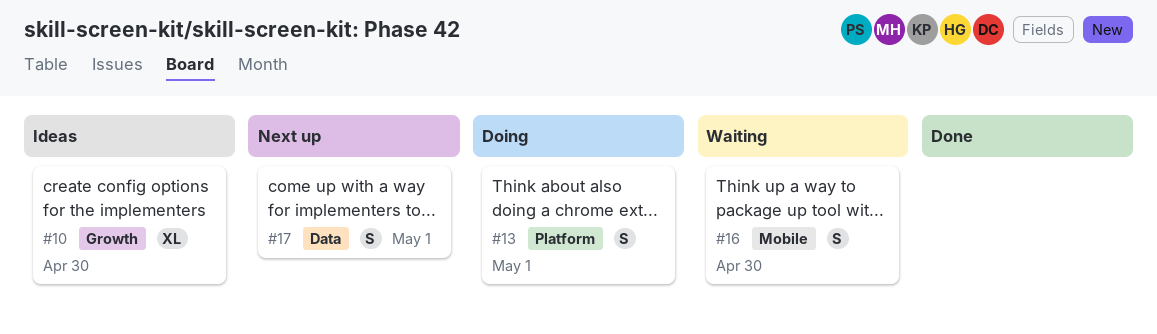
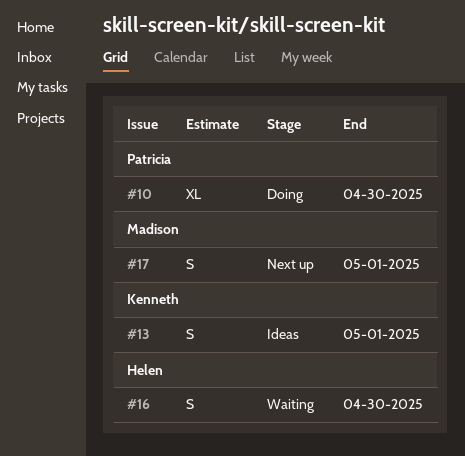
#10, status: Ideas -> Doing
#13, status: Doing -> Ideas

